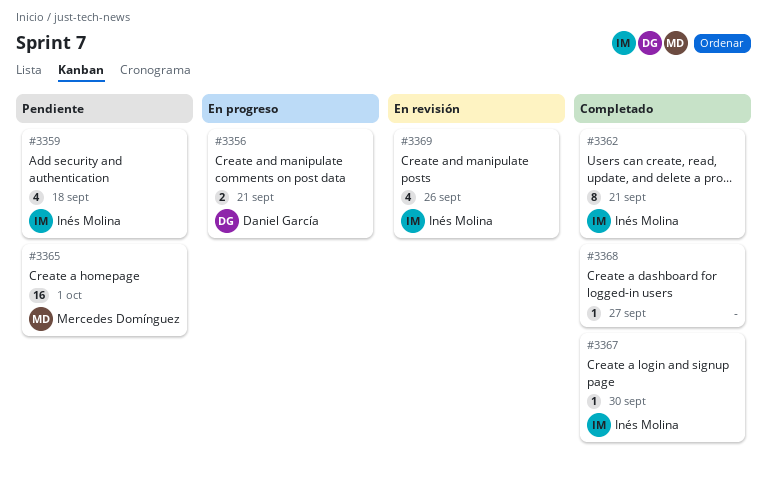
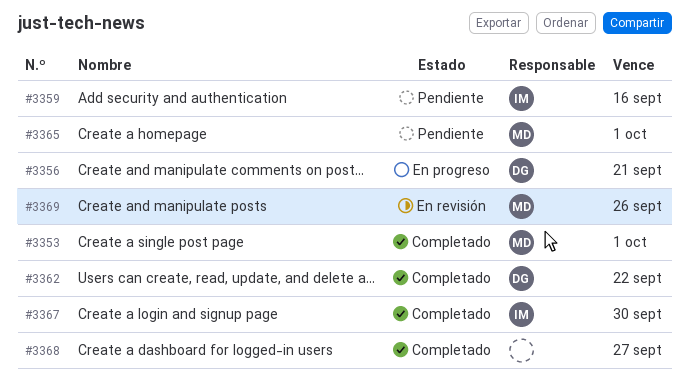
#3353: none -> present
#3359, due: Sep 18 -> Sep 16
#3362, owner: Inés Molina -> Daniel García
#3362, due: Sep 21 -> Sep 22
#3369, owner: Inés Molina -> Mercedes Domínguez

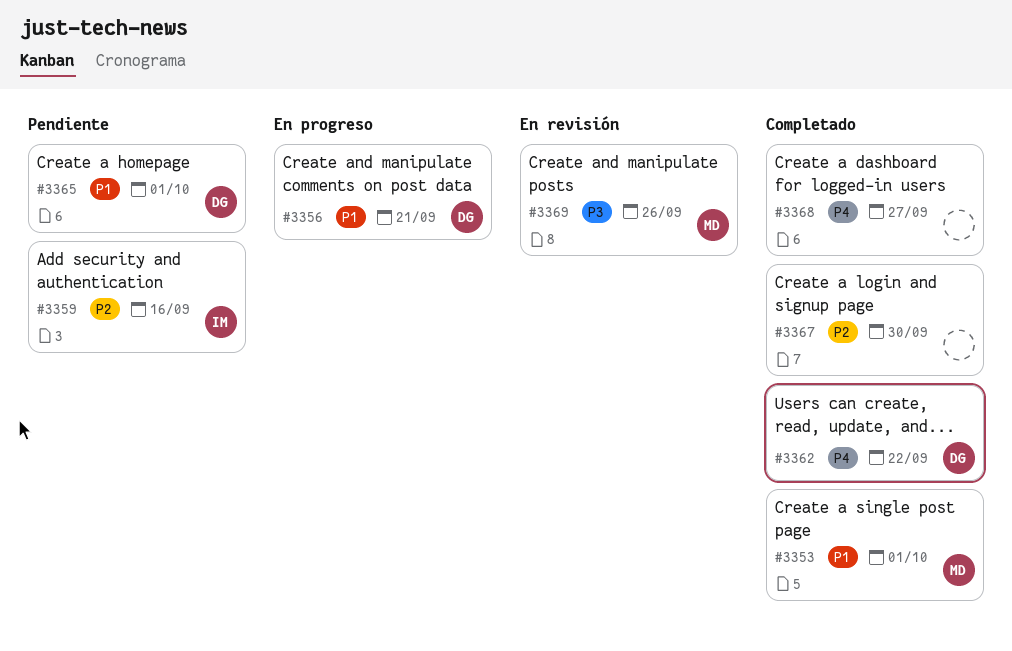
#3365, owner: MD -> DG
#3367, owner: IM -> none

